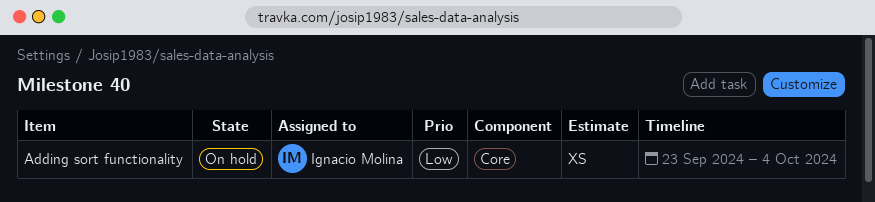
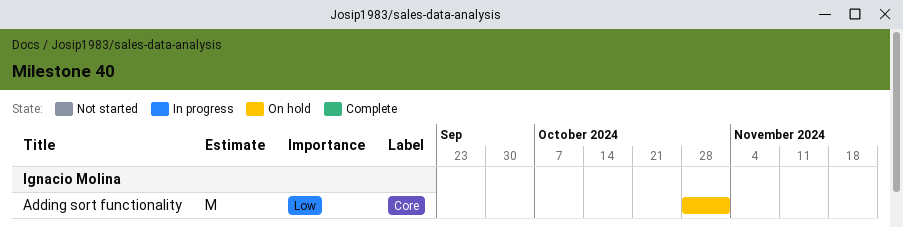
Adding sort functionality, estimate: XS -> M
Adding sort functionality, start: Sep 23 -> Oct 28
Adding sort functionality, due: Oct 4 -> Nov 1

